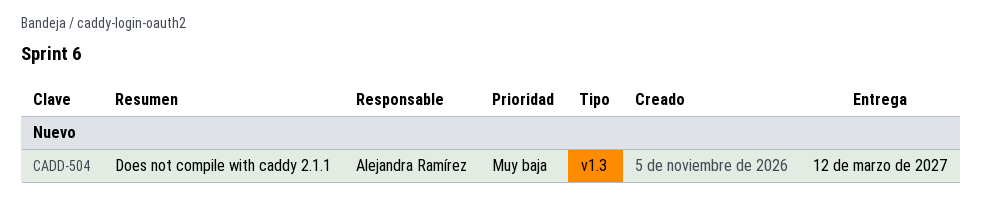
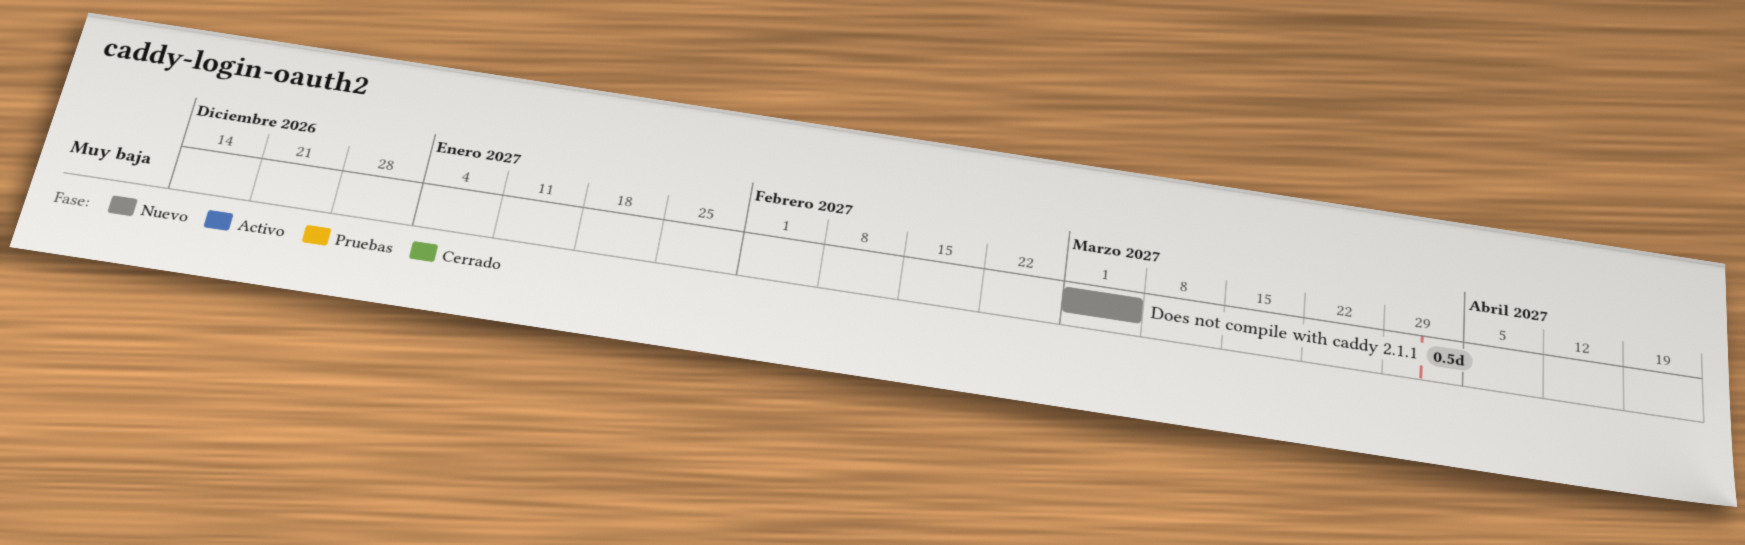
Does not compile with caddy 2.1.1, due: Mar 12 -> Mar 5

